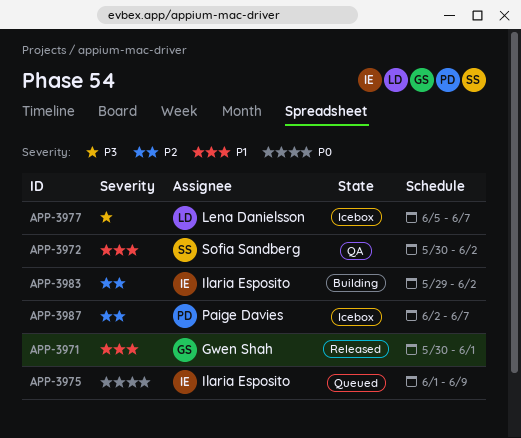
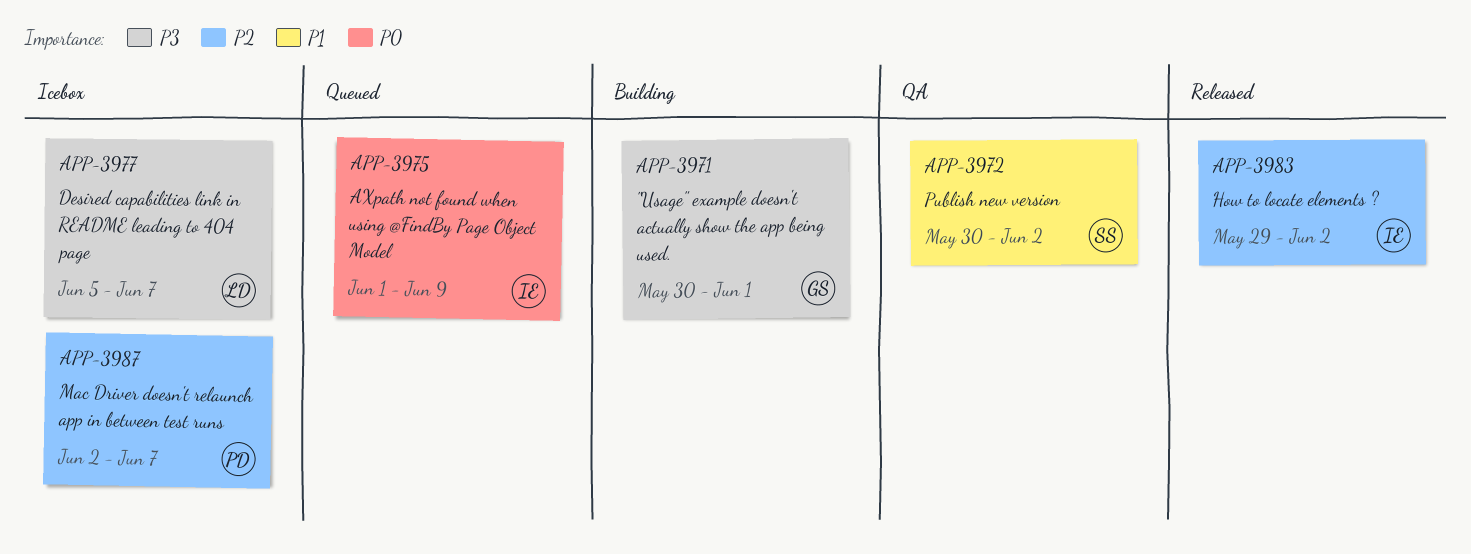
APP-3971, status: Released -> Building
APP-3971, priority: P1 -> P3
APP-3983, status: Building -> Released

